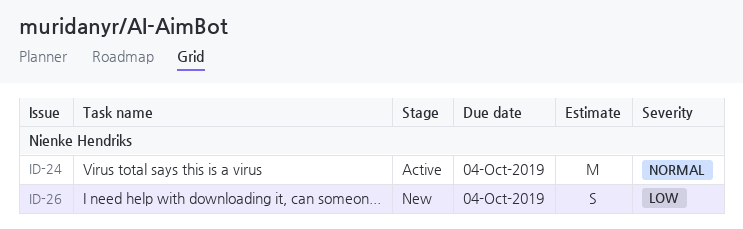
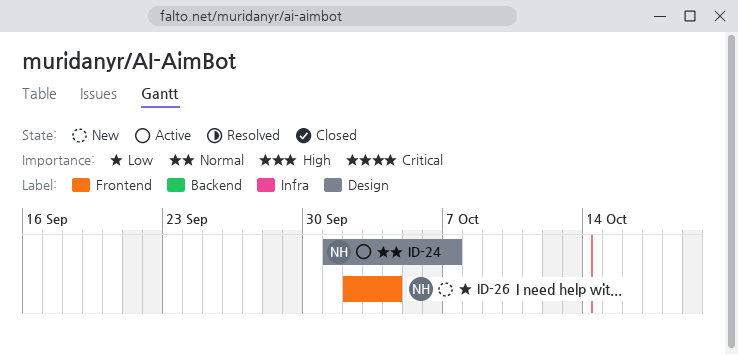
ID-24, due: Oct 4 -> Oct 7

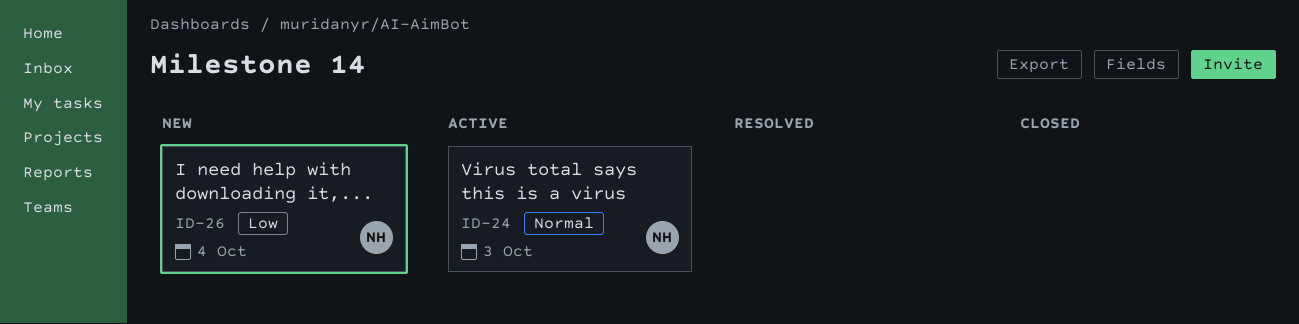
ID-24, due: Oct 7 -> Oct 3

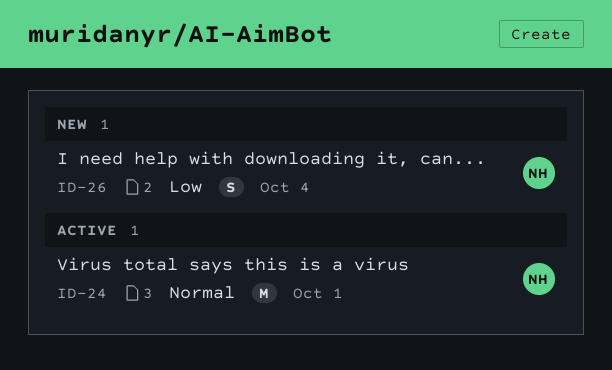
ID-24, due: Oct 3 -> Oct 1

